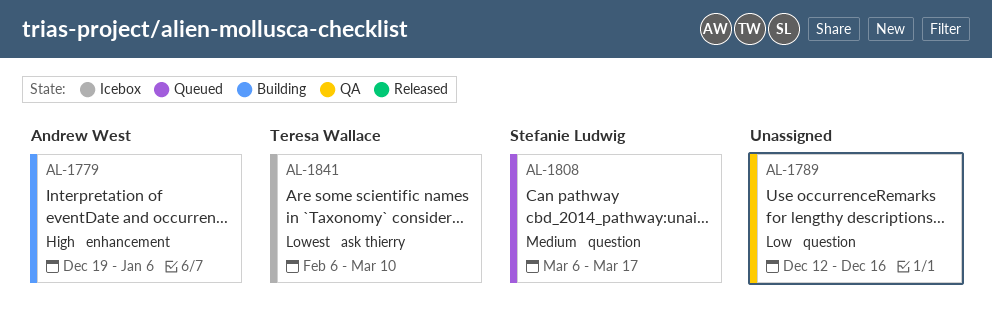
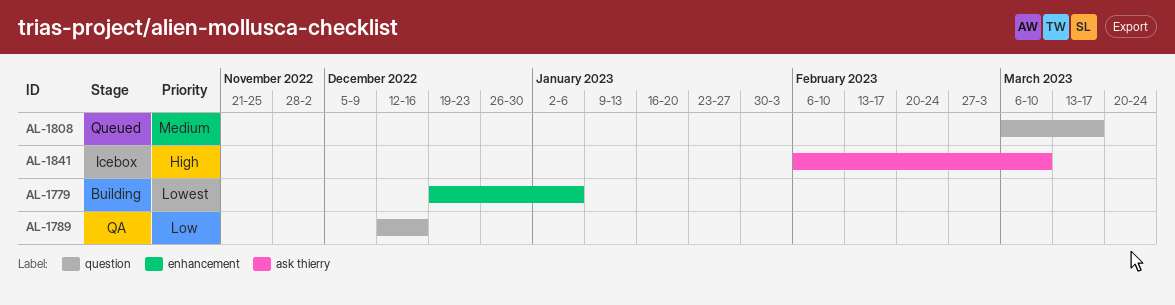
AL-1779, priority: High -> Lowest
AL-1841, priority: Lowest -> High

